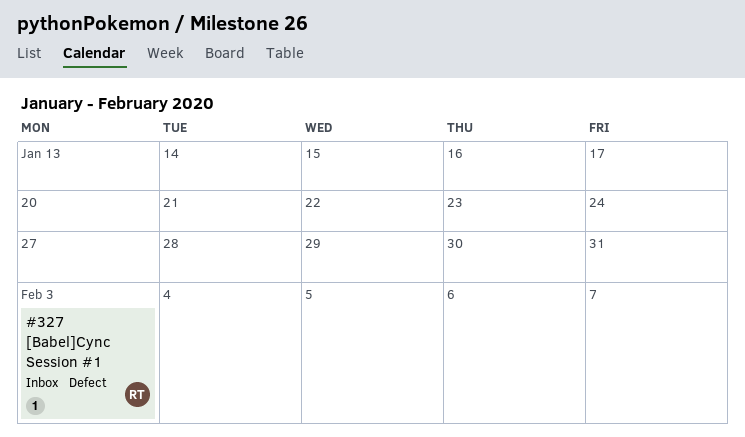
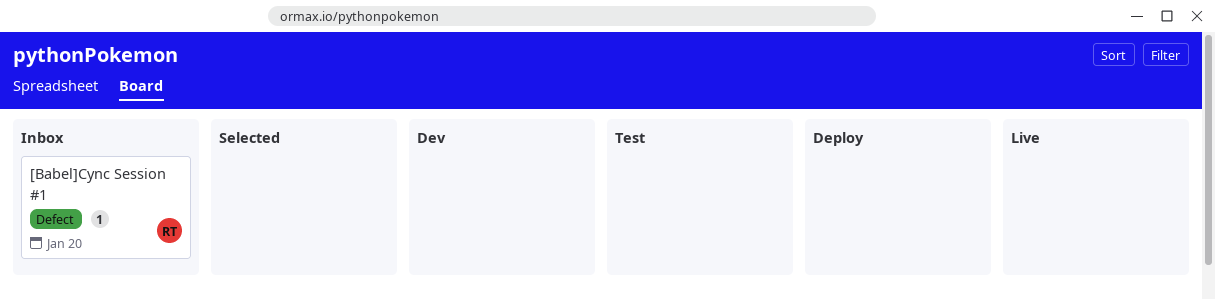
[Babel]Cync Session #1, due: Feb 3 -> Jan 20

